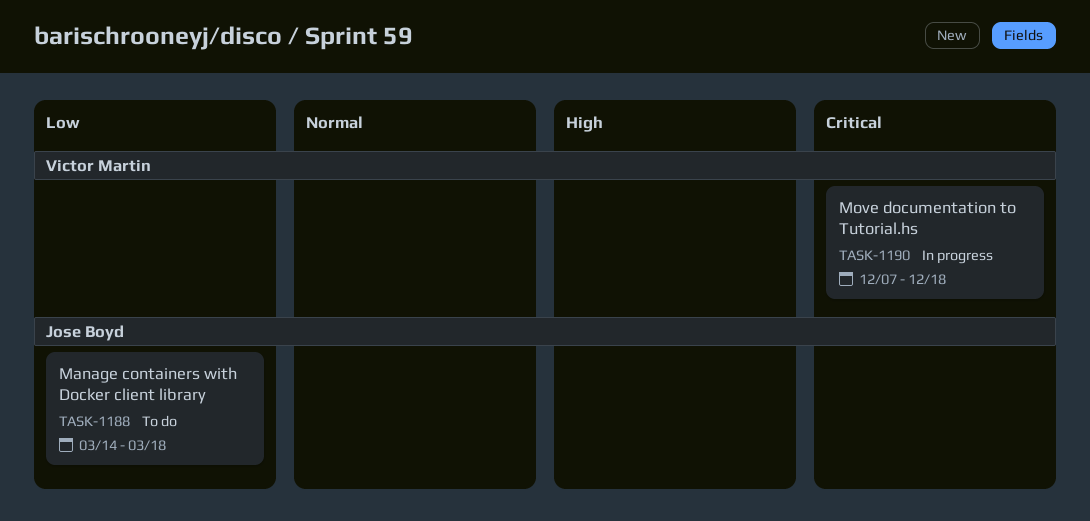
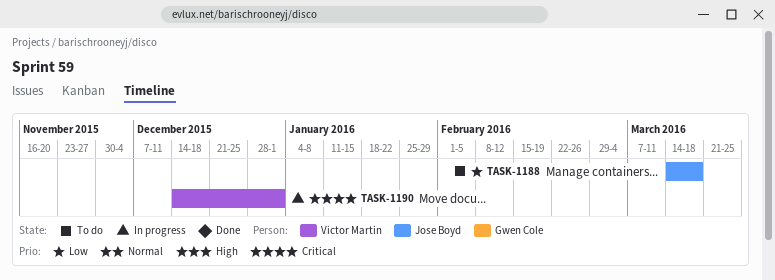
TASK-1190, start: Dec 7 -> Dec 14
TASK-1190, due: Dec 18 -> Jan 1

